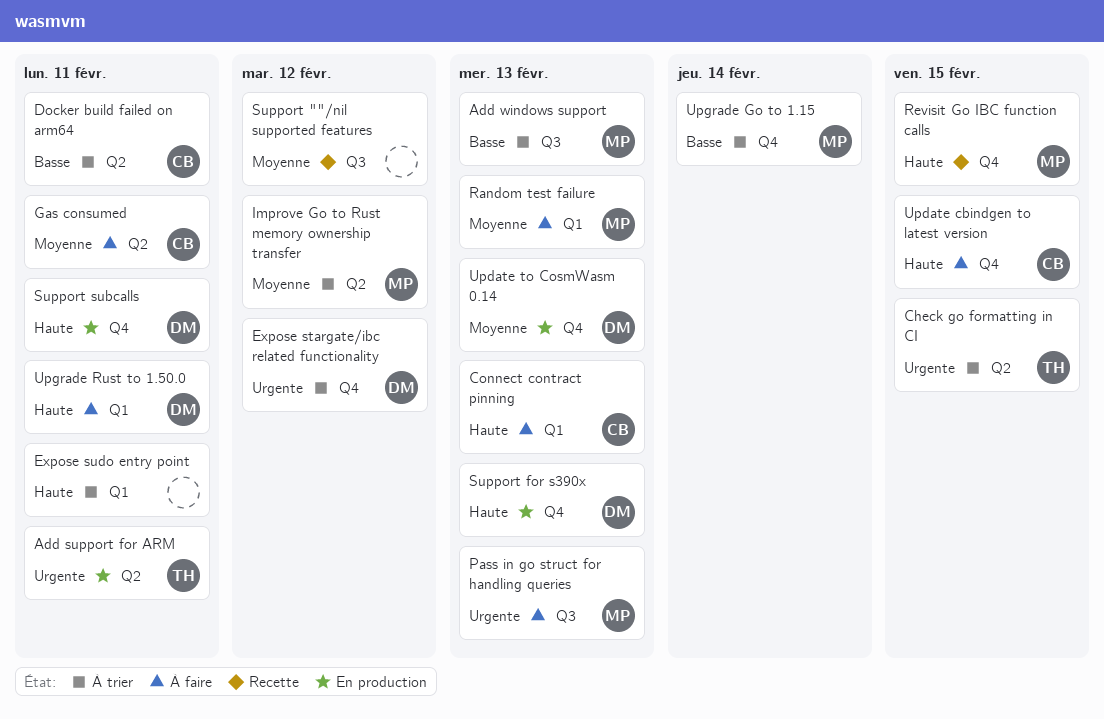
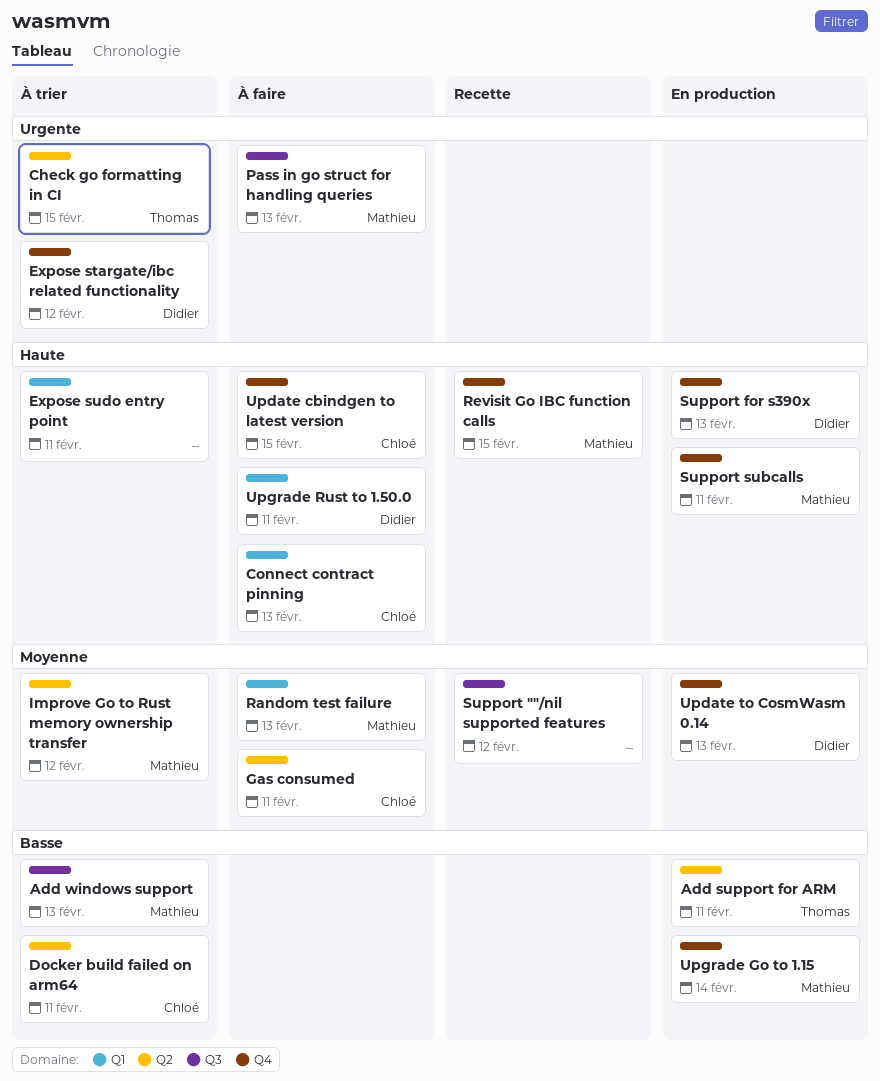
Add support for ARM, priority: Urgente -> Basse
Support subcalls, owner: Didier -> Mathieu
Upgrade Go to 1.15, status: À trier -> En production

